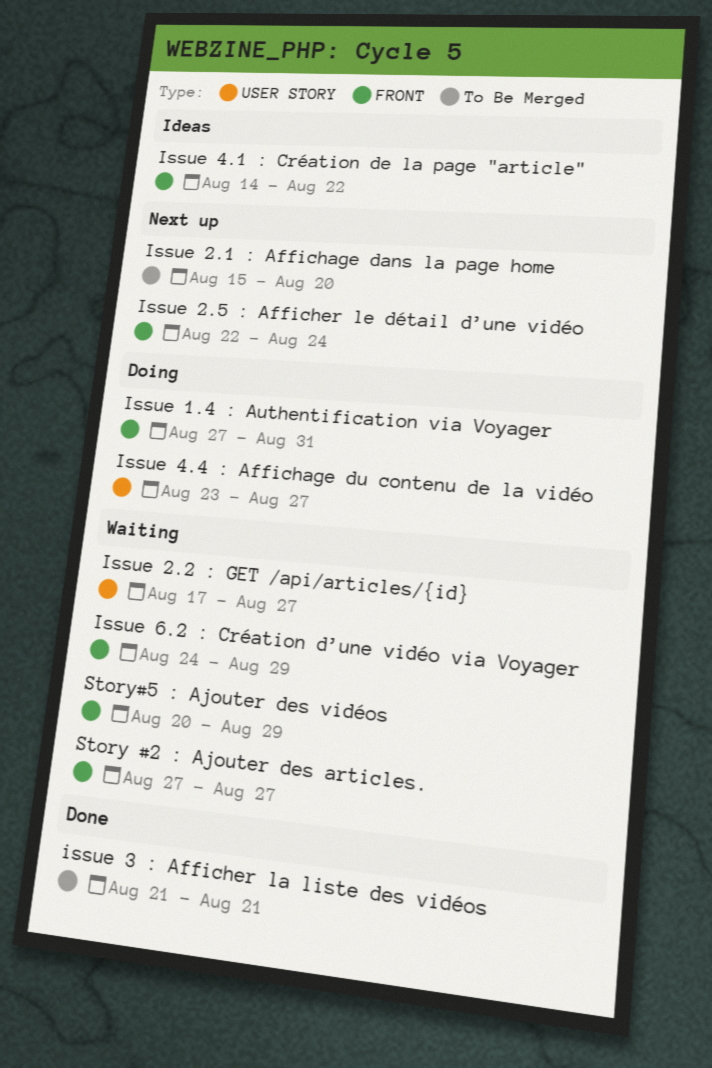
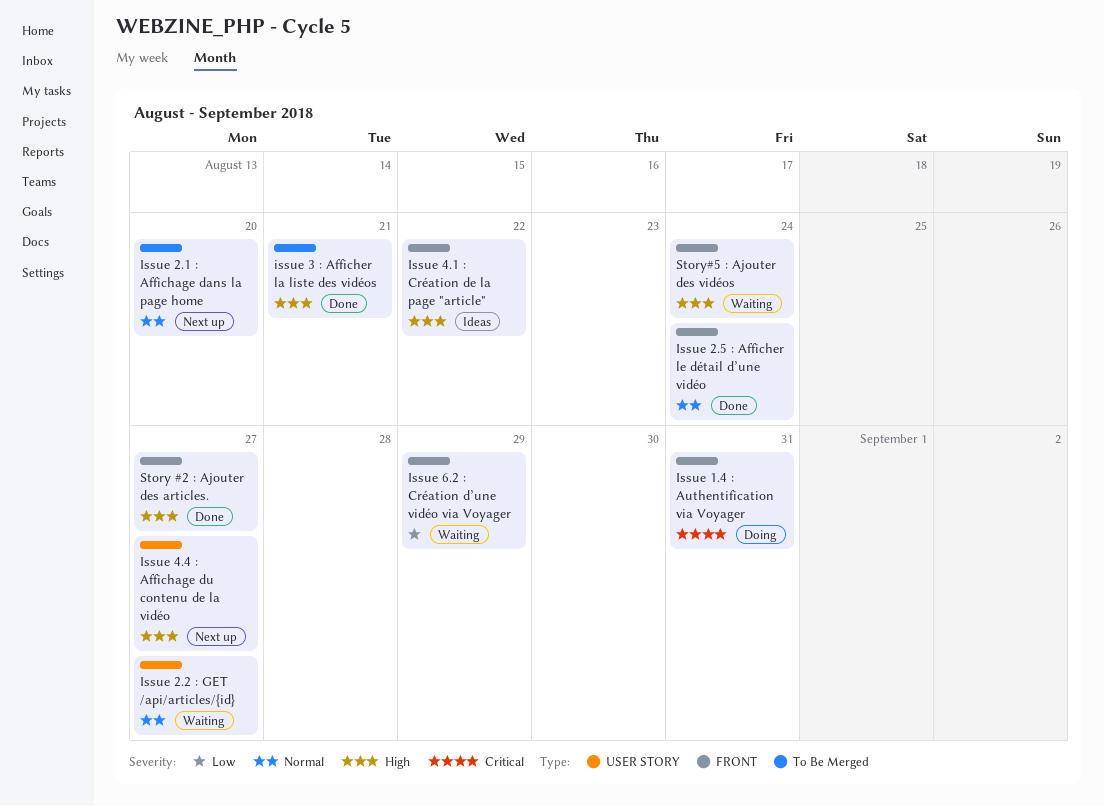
Issue 2.5 : Afficher le détail d’une vidéo, status: Next up -> Done
Issue 4.4 : Affichage du contenu de la vidéo, status: Doing -> Next up
Story #2 : Ajouter des articles., status: Waiting -> Done
Story#5 : Ajouter des vidéos, due: Aug 29 -> Aug 24

